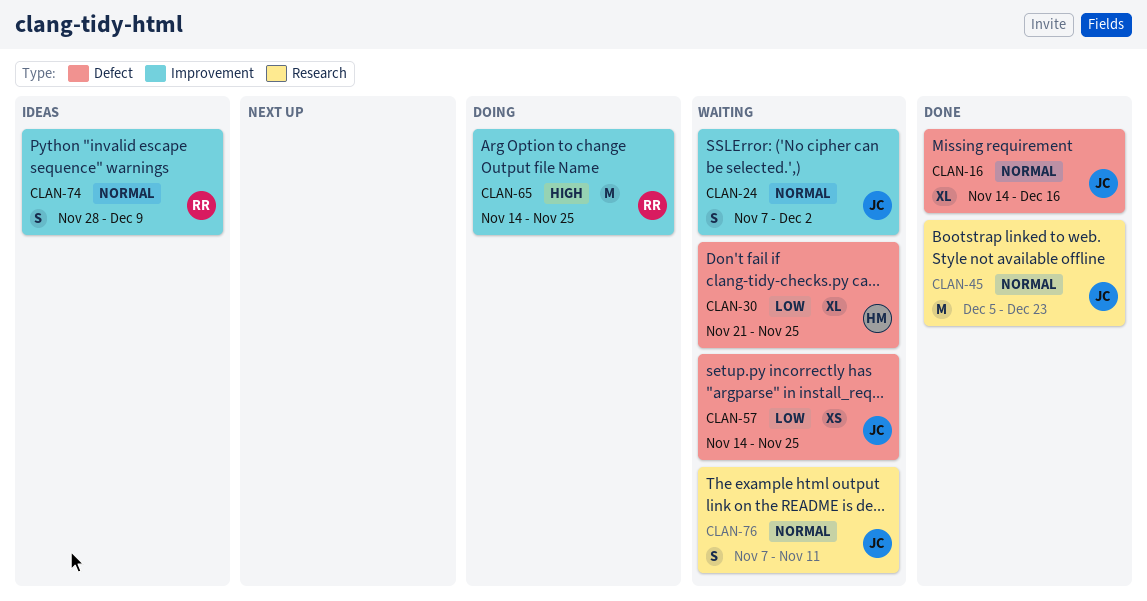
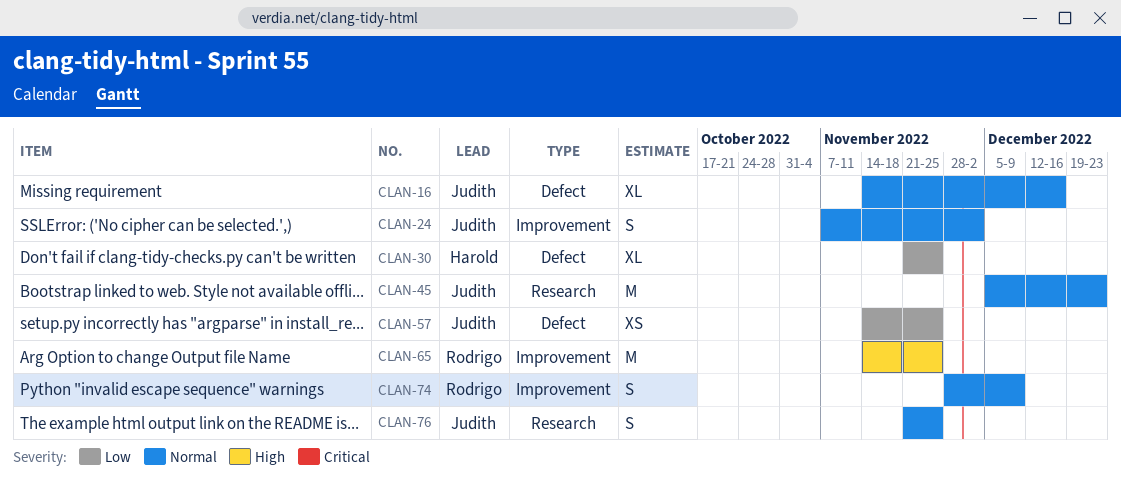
CLAN-76, start: Nov 7 -> Nov 21
CLAN-76, due: Nov 11 -> Nov 25

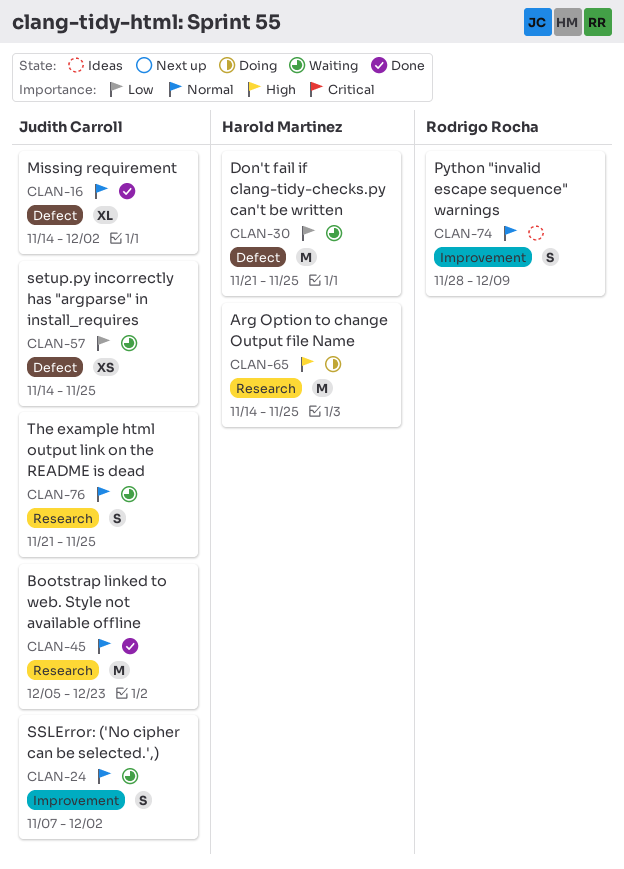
CLAN-16, due: Dec 16 -> Dec 2
CLAN-30, estimate: XL -> M
CLAN-65, owner: Rodrigo Rocha -> Harold Martinez
CLAN-65, label: Improvement -> Research

